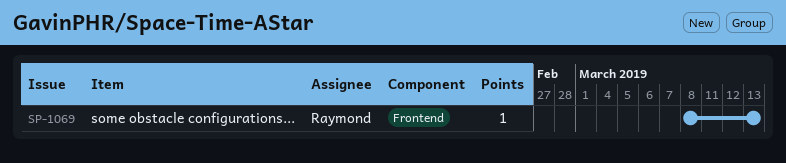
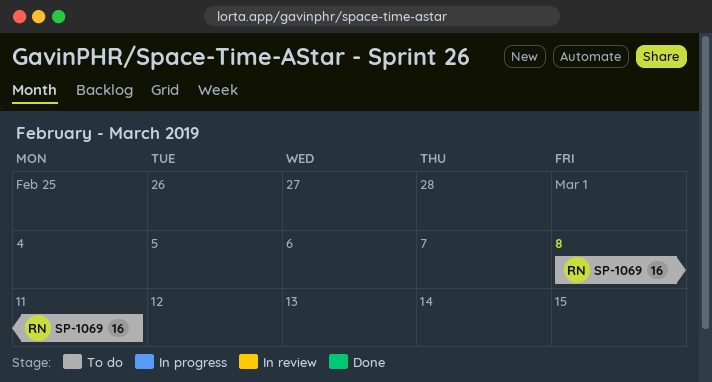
SP-1069, estimate: 1 -> 16
SP-1069, due: Mar 13 -> Mar 11

